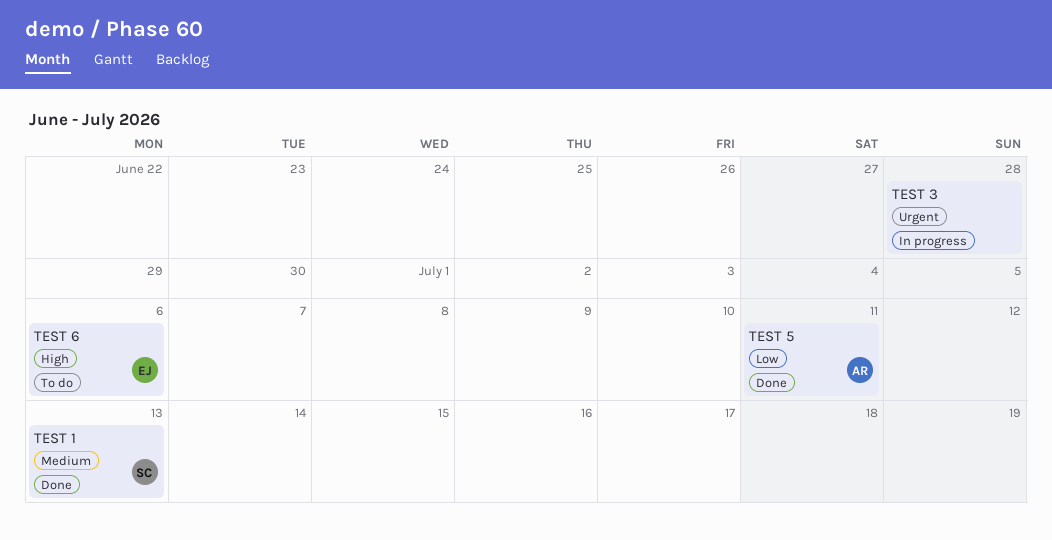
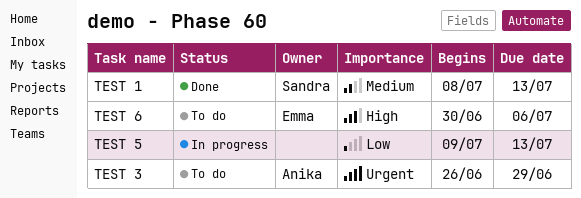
TEST 3, status: In progress -> To do
TEST 3, owner: none -> Anika
TEST 3, due: Jun 28 -> Jun 29
TEST 5, status: Done -> In progress
TEST 5, owner: Anika -> none
TEST 5, due: Jul 11 -> Jul 13

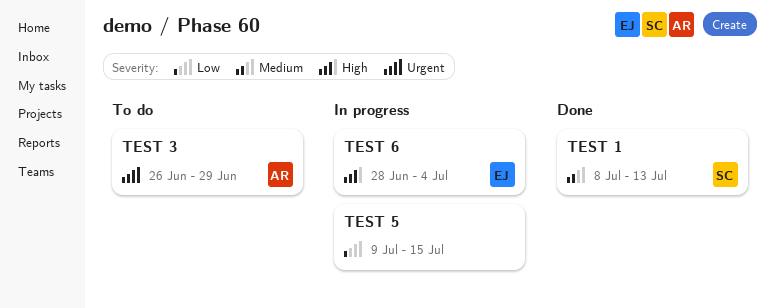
TEST 5, due: Jul 13 -> Jul 15
TEST 6, status: To do -> In progress
TEST 6, start: Jun 30 -> Jun 28
TEST 6, due: Jul 6 -> Jul 4

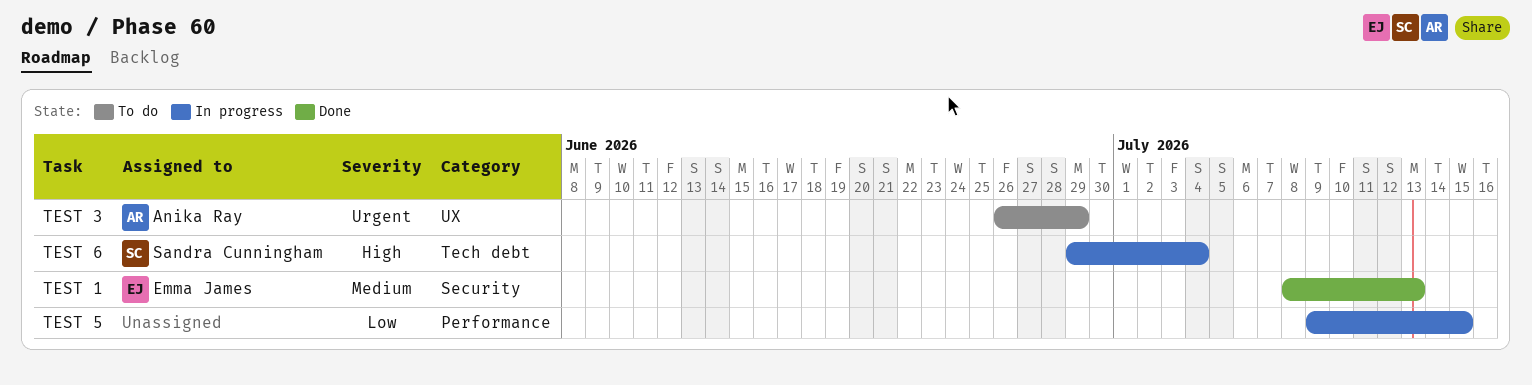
TEST 1, owner: Sandra Cunningham -> Emma James
TEST 6, owner: Emma James -> Sandra Cunningham
TEST 6, start: Jun 28 -> Jun 29

